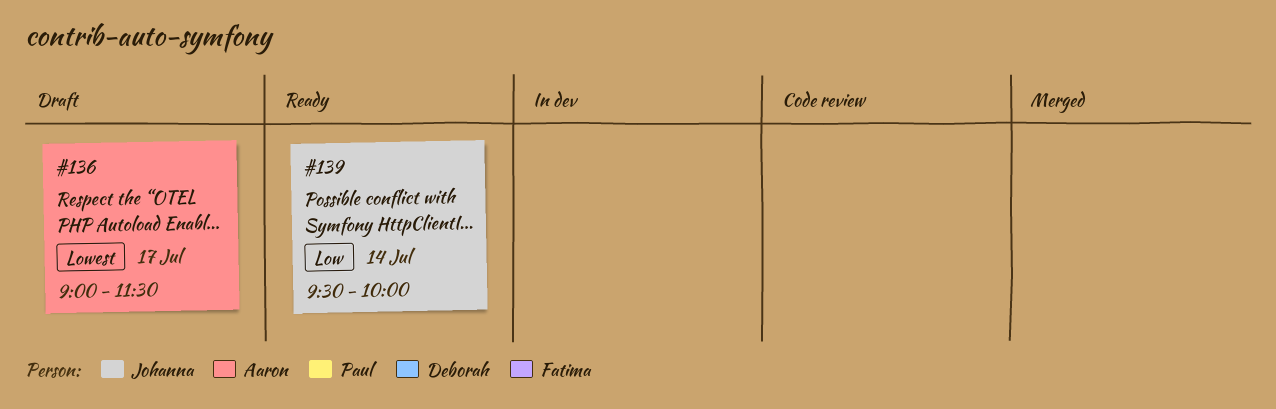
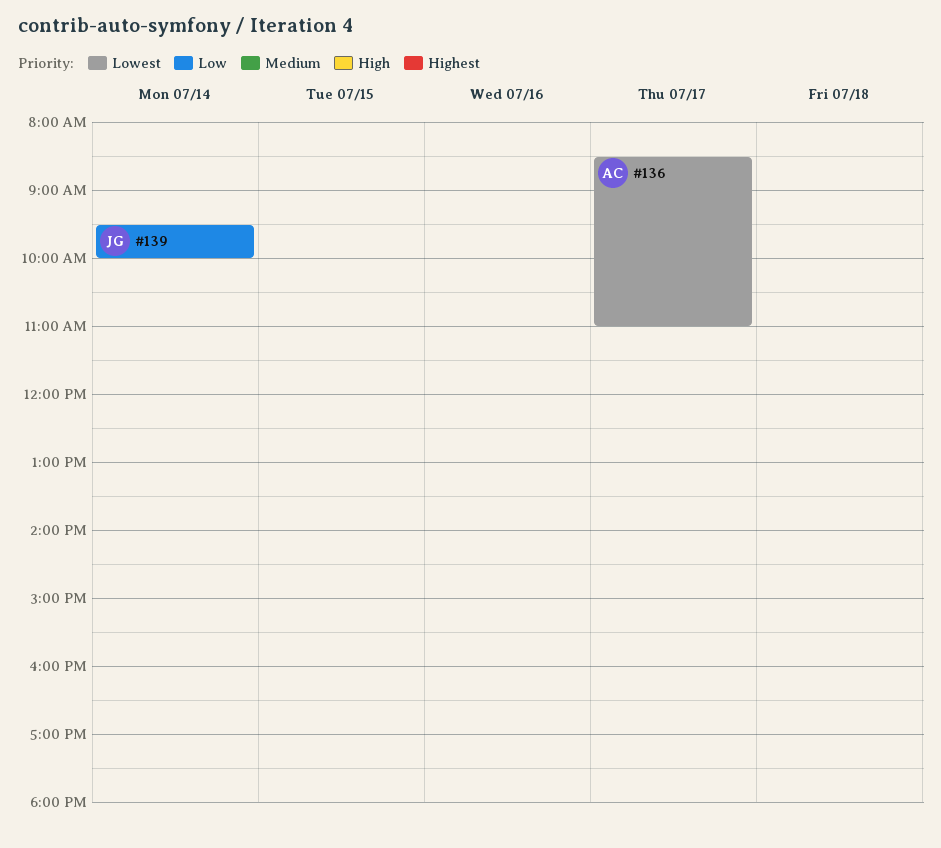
#136, begins: 09:00 -> 08:30
#136, ends: 11:30 -> 11:00

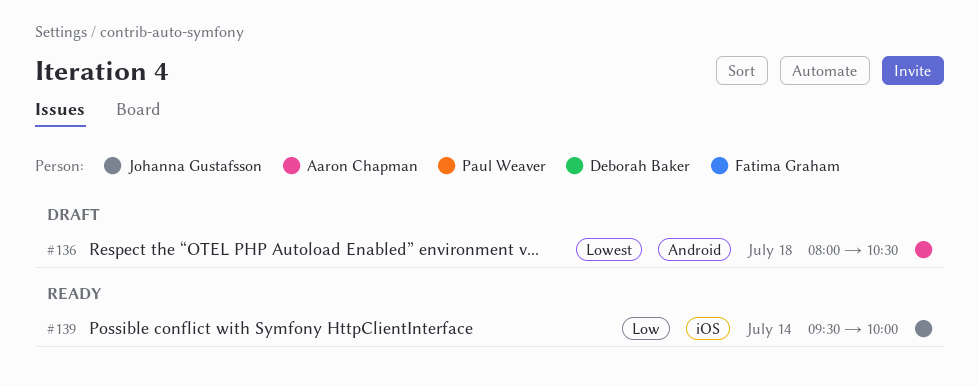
#136, day: Jul 17 -> Jul 18
#136, begins: 08:30 -> 08:00
#136, ends: 11:00 -> 10:30

